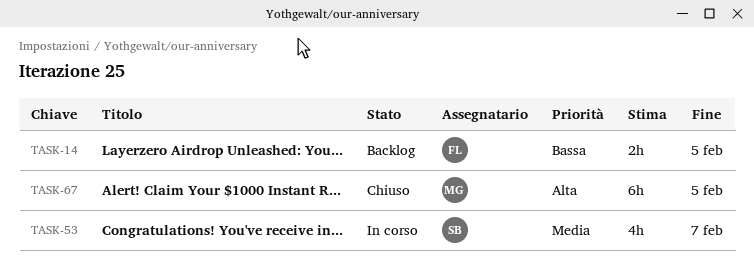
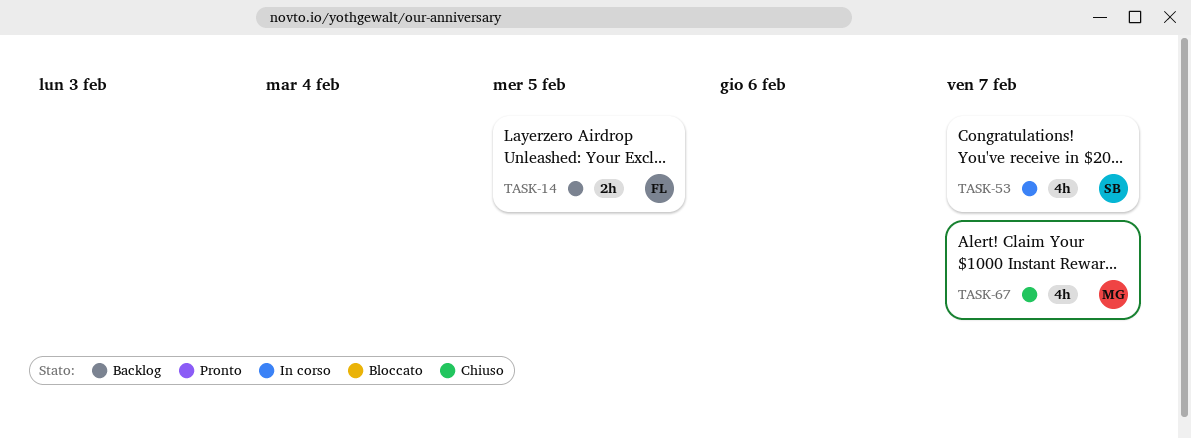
TASK-67, estimate: 6h -> 4h
TASK-67, due: Feb 5 -> Feb 7

